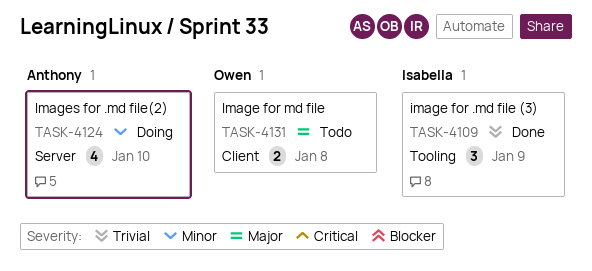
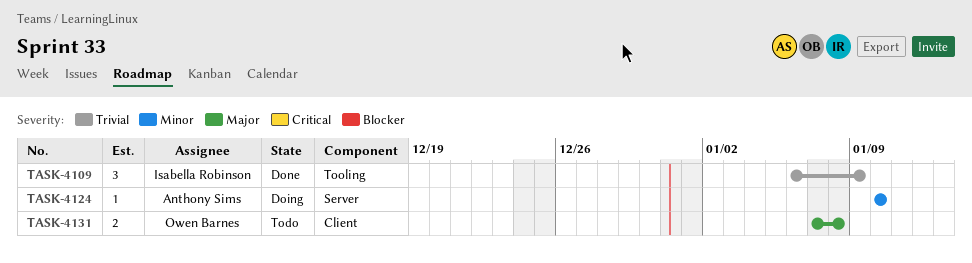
TASK-4124, estimate: 4 -> 1

